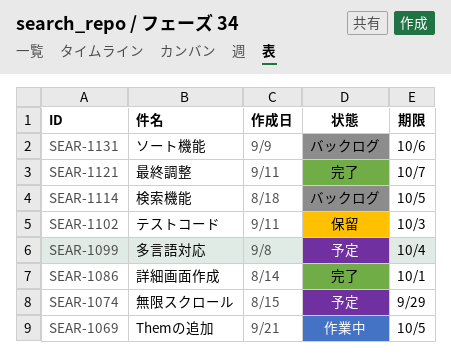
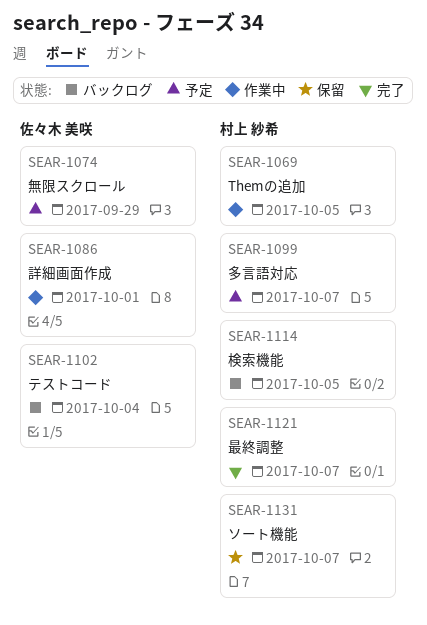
SEAR-1086, status: 完了 -> 作業中
SEAR-1099, due: Oct 4 -> Oct 7
SEAR-1102, status: 保留 -> バックログ
SEAR-1102, due: Oct 3 -> Oct 4
SEAR-1131, status: バックログ -> 保留
SEAR-1131, due: Oct 6 -> Oct 7

